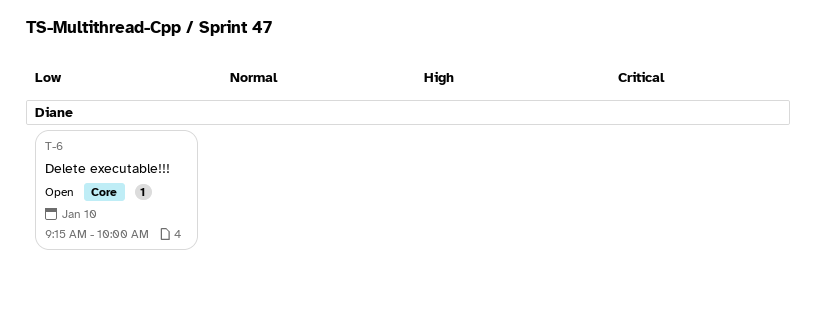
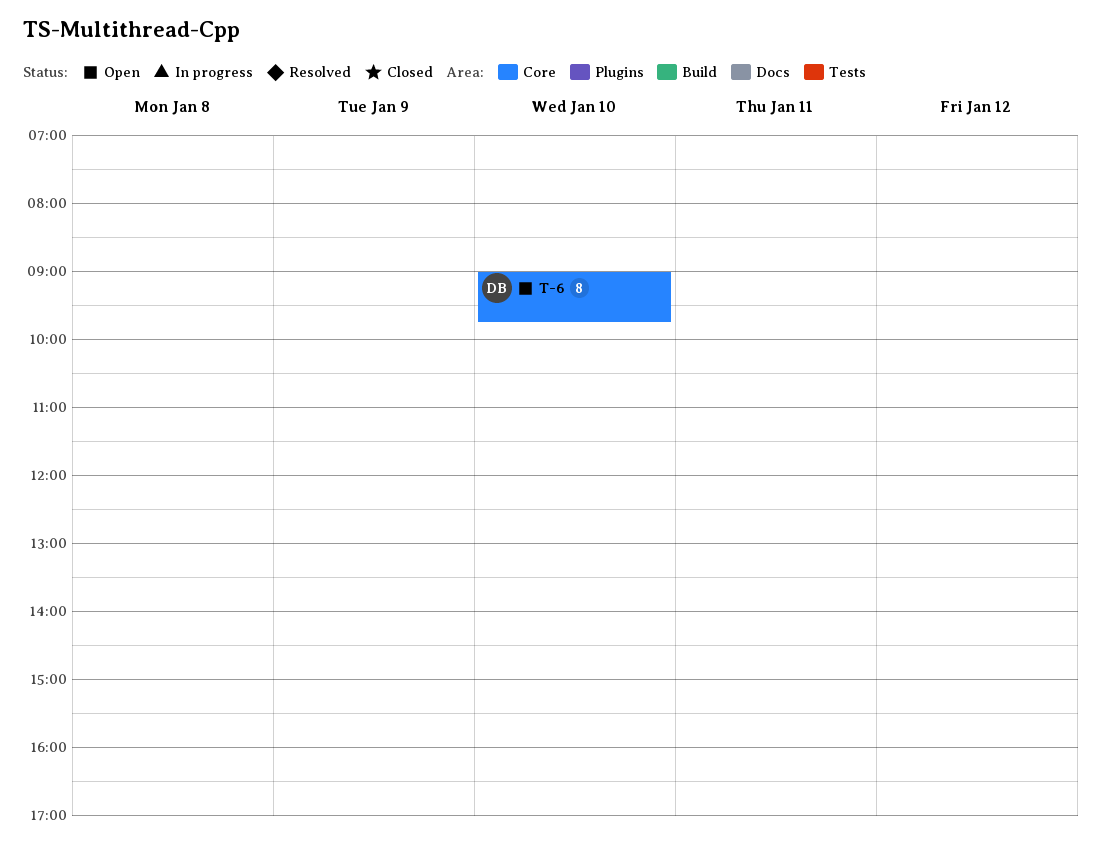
T-6, estimate: 1 -> 8
T-6, begins: 09:15 -> 09:00
T-6, ends: 10:00 -> 09:45

